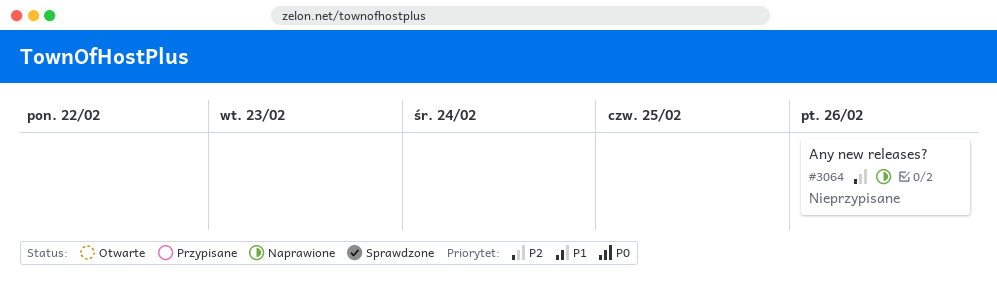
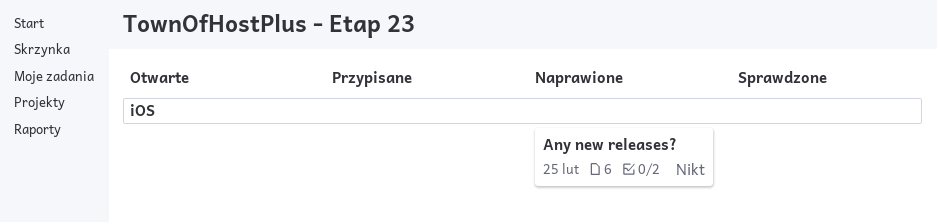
Any new releases?, due: Feb 26 -> Feb 25

